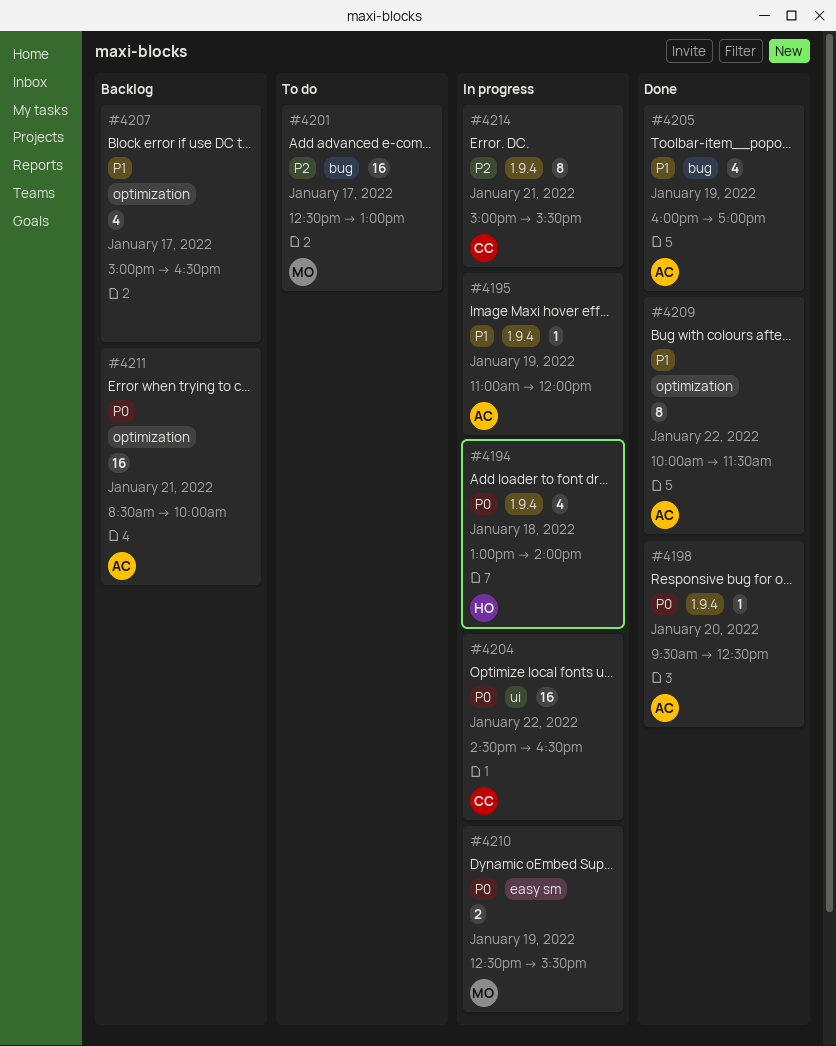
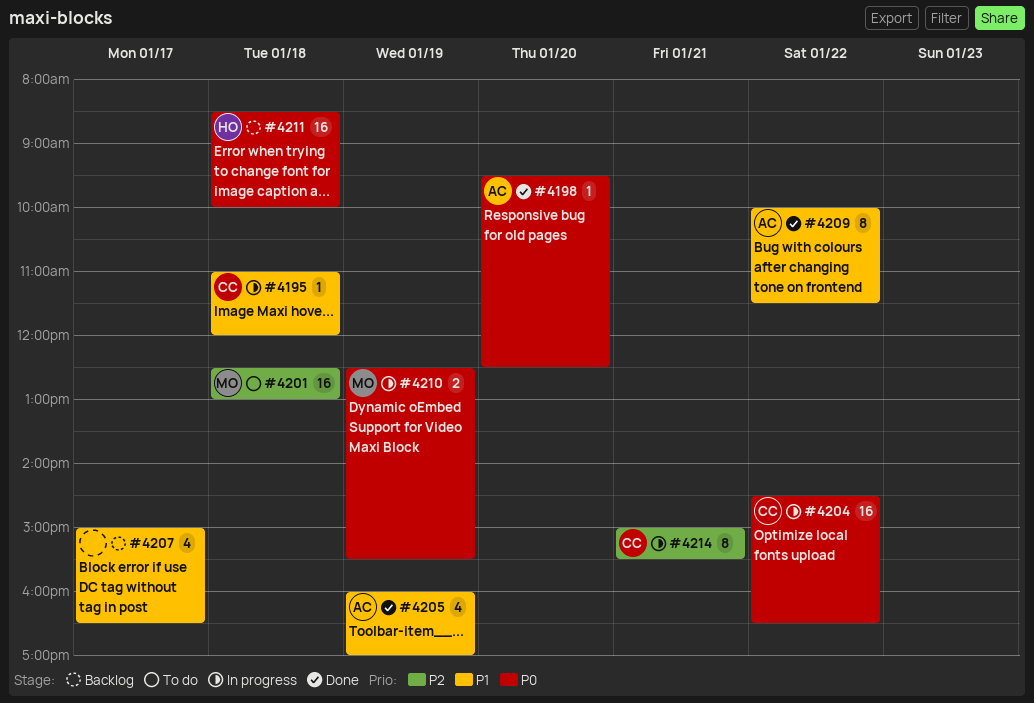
#4194: present -> none
#4195, owner: AC -> CC
#4195, day: Jan 19 -> Jan 18
#4201, day: Jan 17 -> Jan 18
#4211, owner: AC -> HO
#4211, day: Jan 21 -> Jan 18

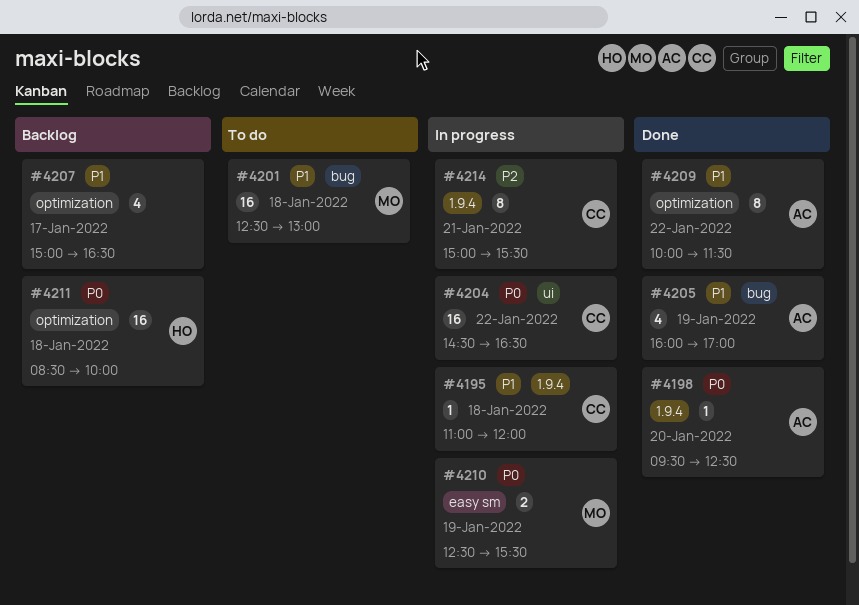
#4201, priority: P2 -> P1

